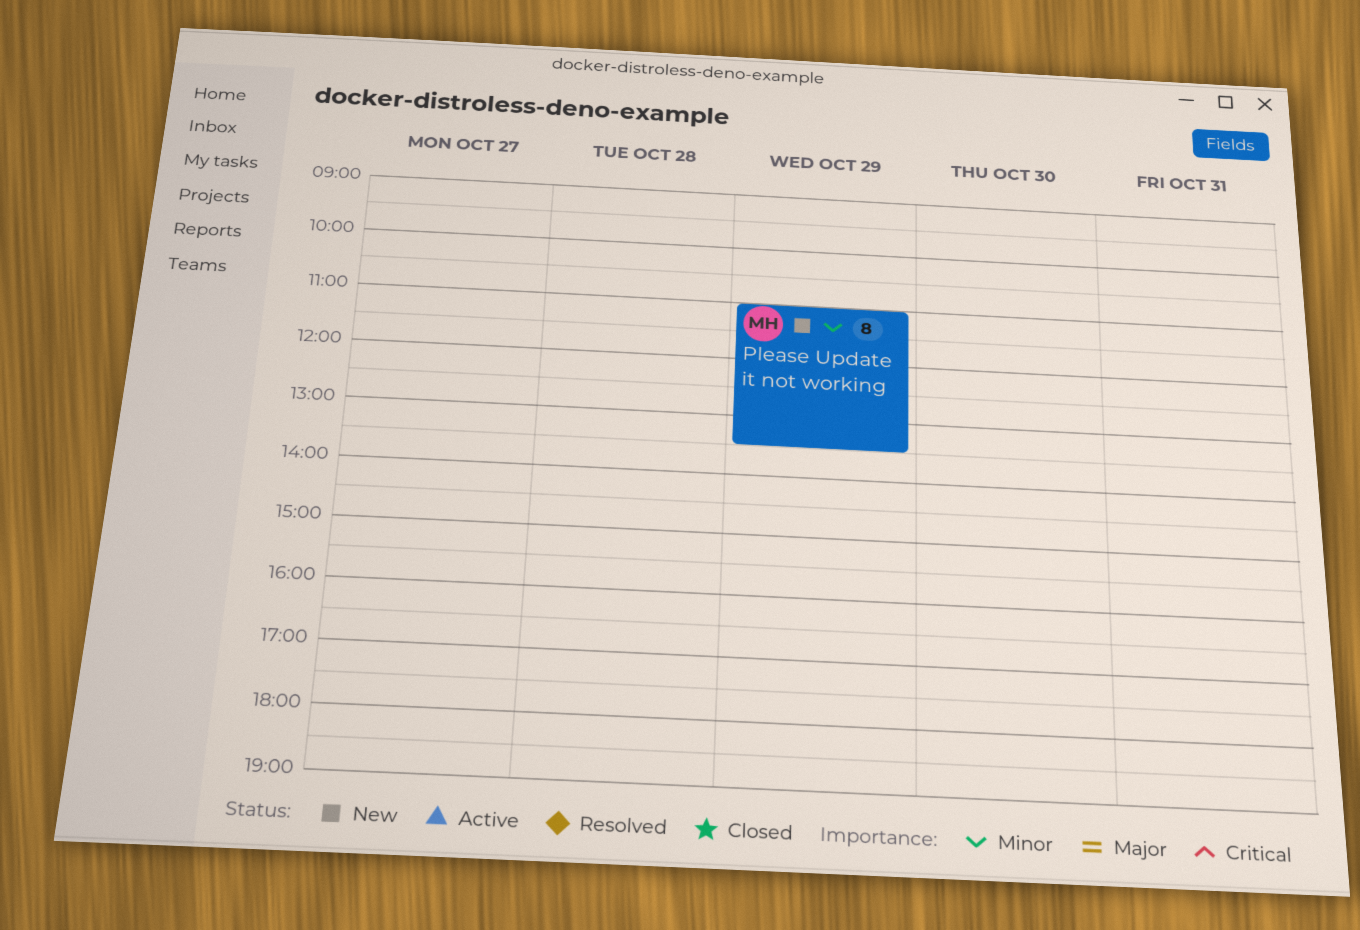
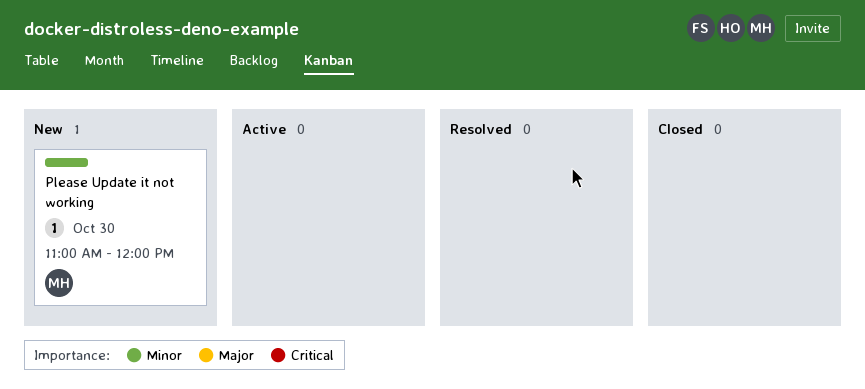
Please Update it not working, estimate: 8 -> 1
Please Update it not working, day: Oct 29 -> Oct 30
Please Update it not working, ends: 13:30 -> 12:00

